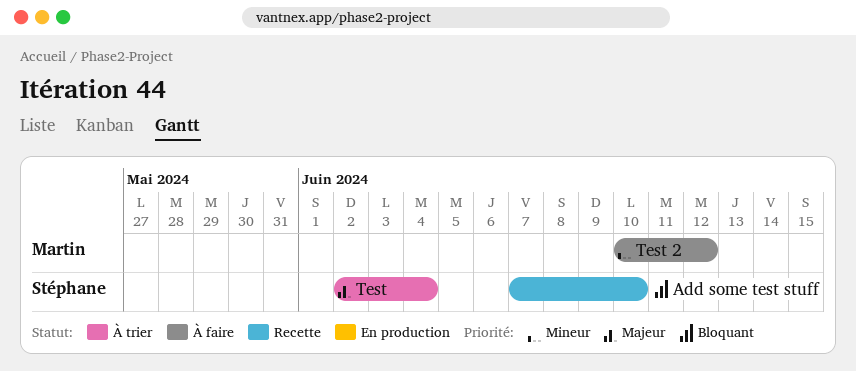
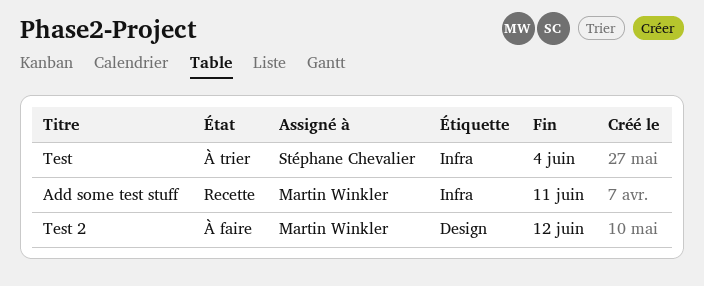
Add some test stuff, owner: Stéphane Chevalier -> Martin Winkler
Add some test stuff, due: Jun 10 -> Jun 11

